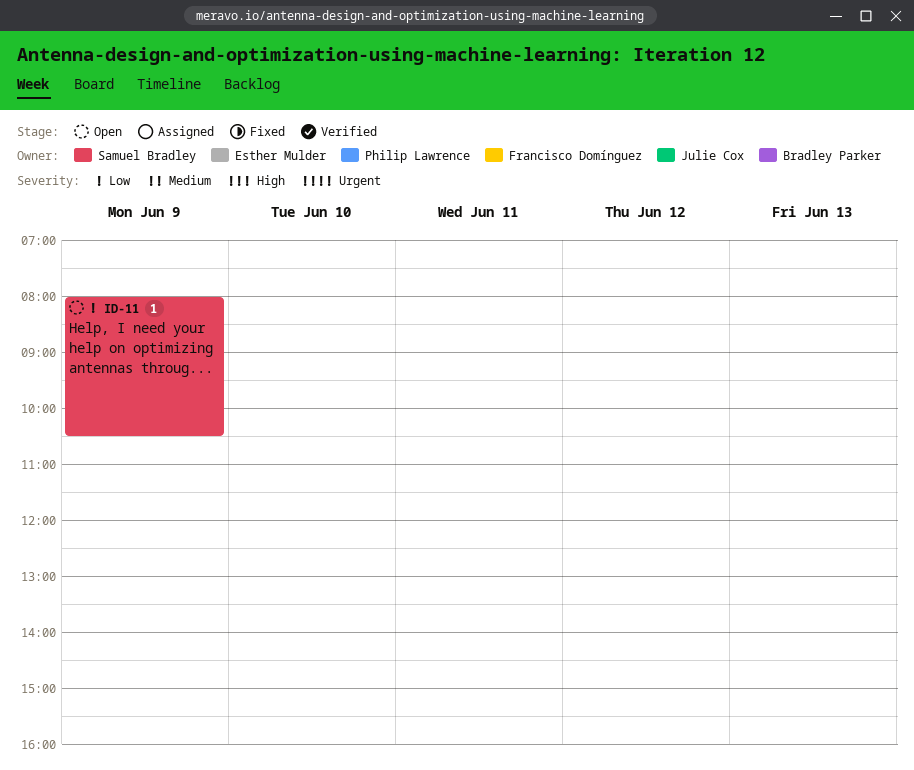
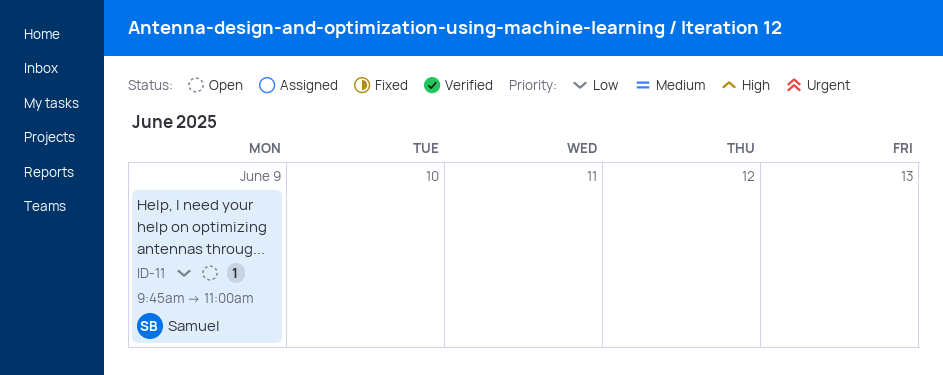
ID-11, begins: 08:00 -> 09:45
ID-11, ends: 10:30 -> 11:00

